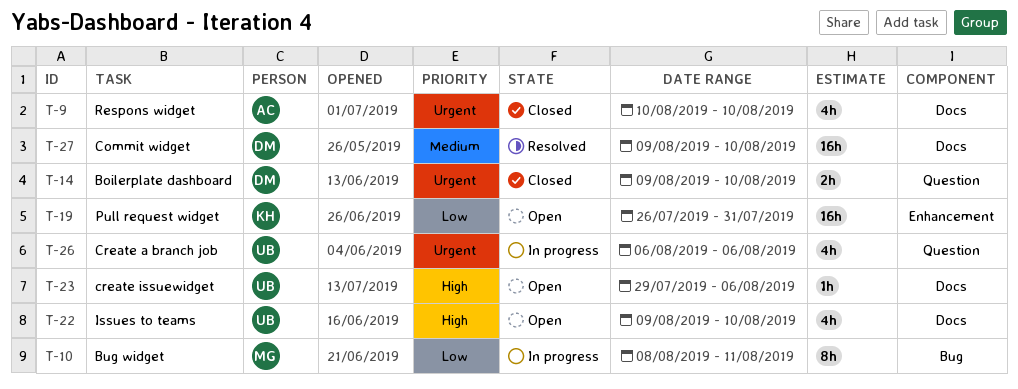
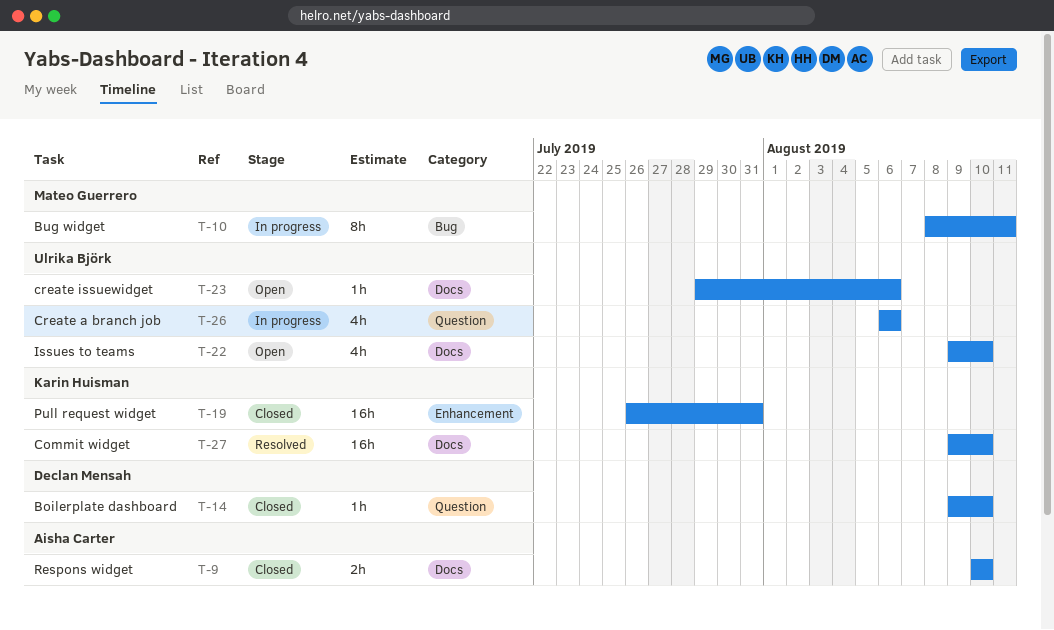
T-9, estimate: 4h -> 2h
T-14, estimate: 2h -> 1h
T-19, status: Open -> Closed
T-27, owner: Declan Mensah -> Karin Huisman

